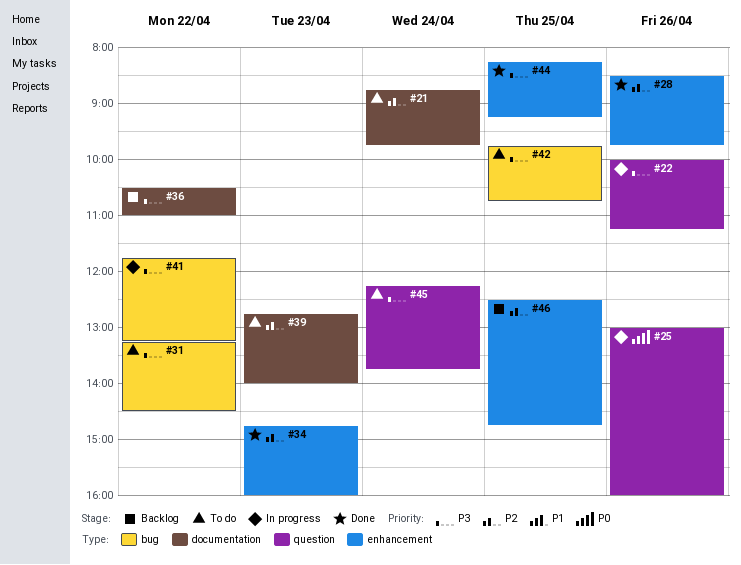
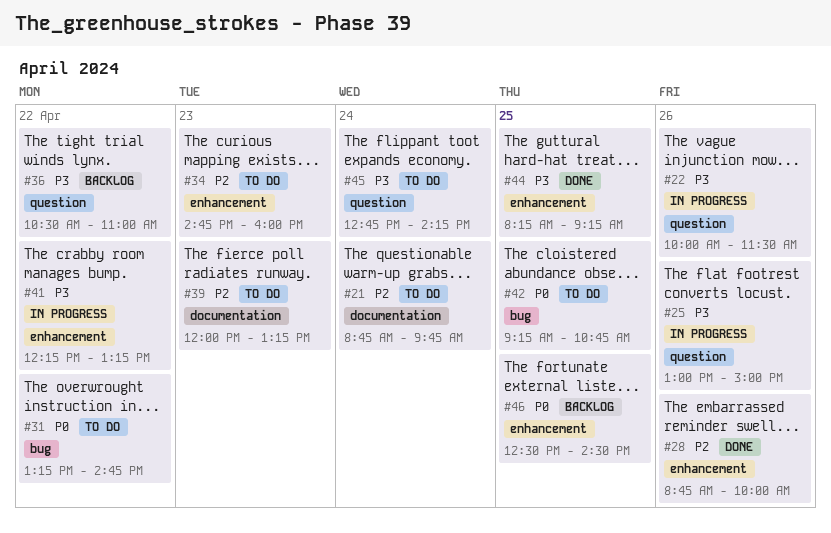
#22, ends: 11:15 -> 11:30
#25, priority: P0 -> P3
#25, ends: 16:00 -> 15:00
#28, begins: 08:30 -> 08:45
#28, ends: 09:45 -> 10:00
#31, priority: P3 -> P0
#31, ends: 14:30 -> 14:45
#34, status: Done -> To do
#36, label: documentation -> question
#39, begins: 12:45 -> 12:00
#39, ends: 14:00 -> 13:15
#41, label: bug -> enhancement
#41, begins: 11:45 -> 12:15
#42, priority: P3 -> P0
#42, begins: 09:45 -> 09:15
#45, begins: 12:15 -> 12:45
#45, ends: 13:45 -> 14:15
#46, priority: P2 -> P0
#46, ends: 14:45 -> 14:30

